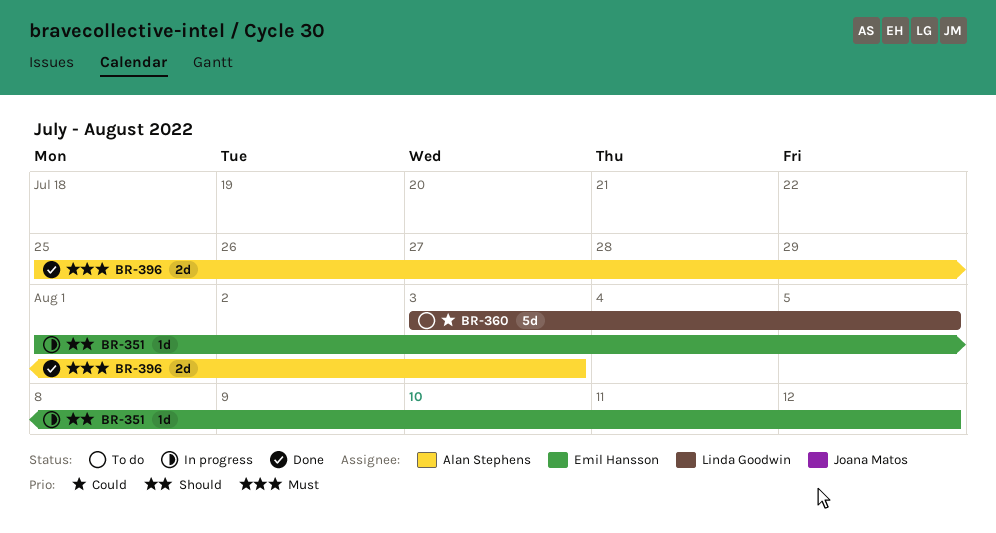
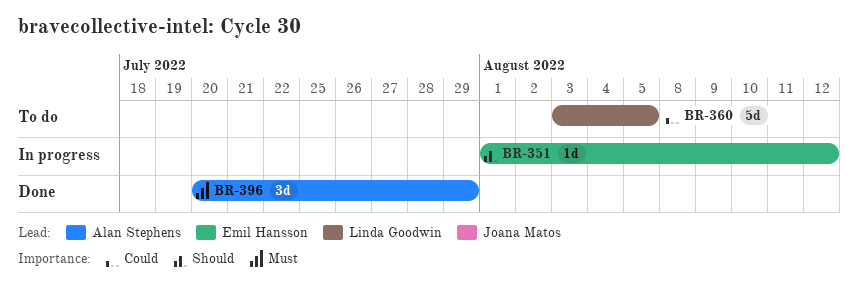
BR-396, estimate: 2d -> 3d
BR-396, start: Jul 25 -> Jul 20
BR-396, due: Aug 3 -> Jul 29

